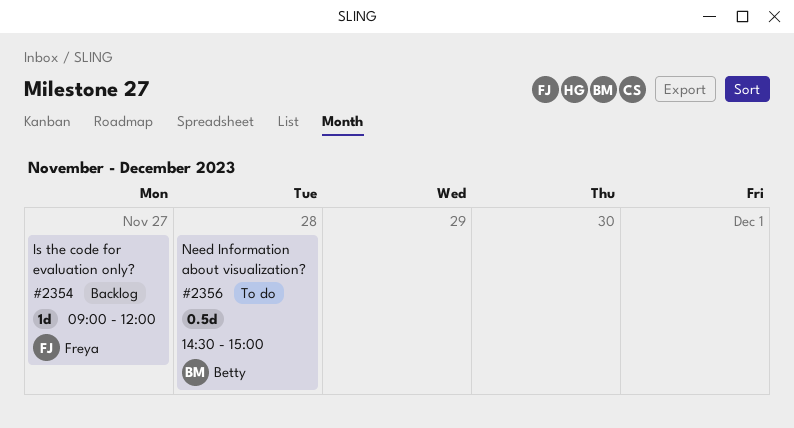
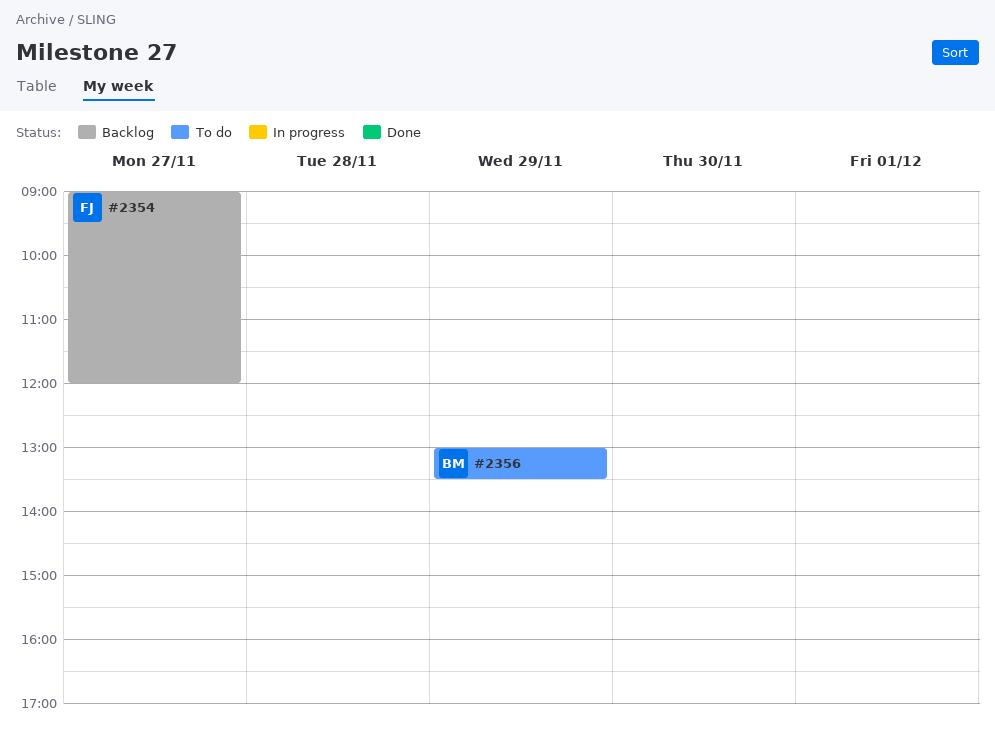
#2356, day: Nov 28 -> Nov 29
#2356, begins: 14:30 -> 13:00
#2356, ends: 15:00 -> 13:30

